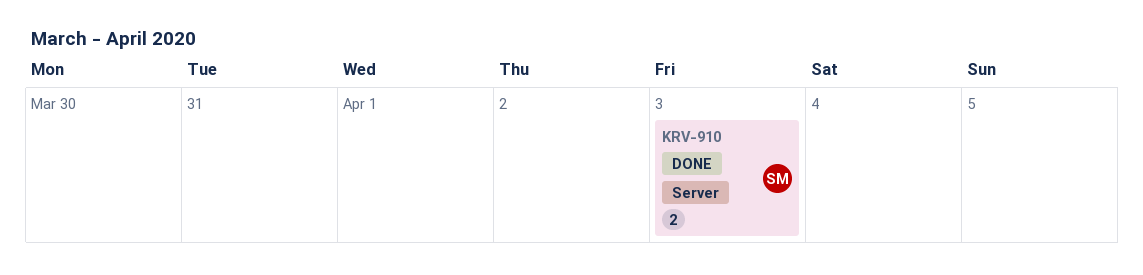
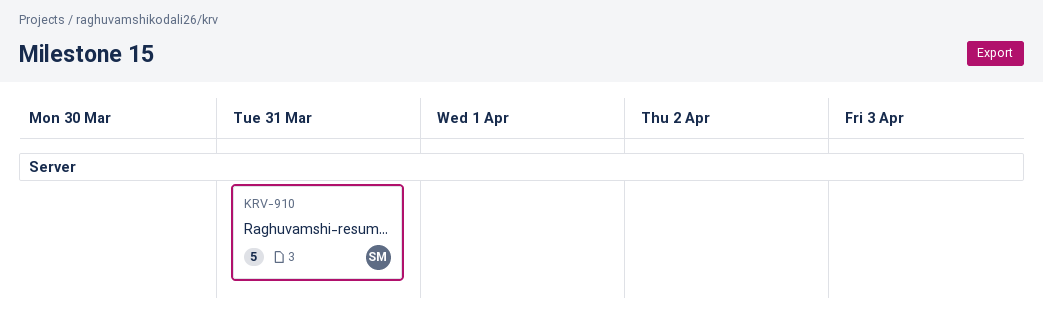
KRV-910, estimate: 2 -> 5
KRV-910, due: Apr 3 -> Mar 31

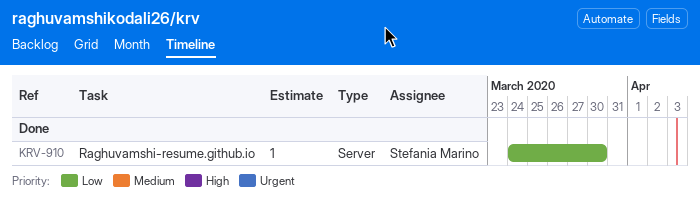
KRV-910, estimate: 5 -> 1
KRV-910, due: Mar 31 -> Mar 30

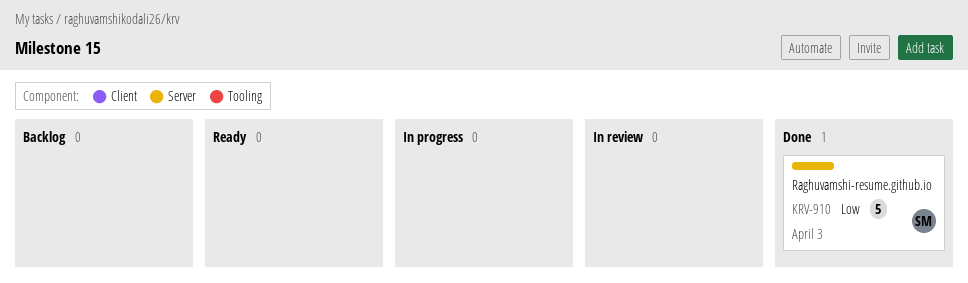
KRV-910, estimate: 1 -> 5
KRV-910, due: Mar 30 -> Apr 3

